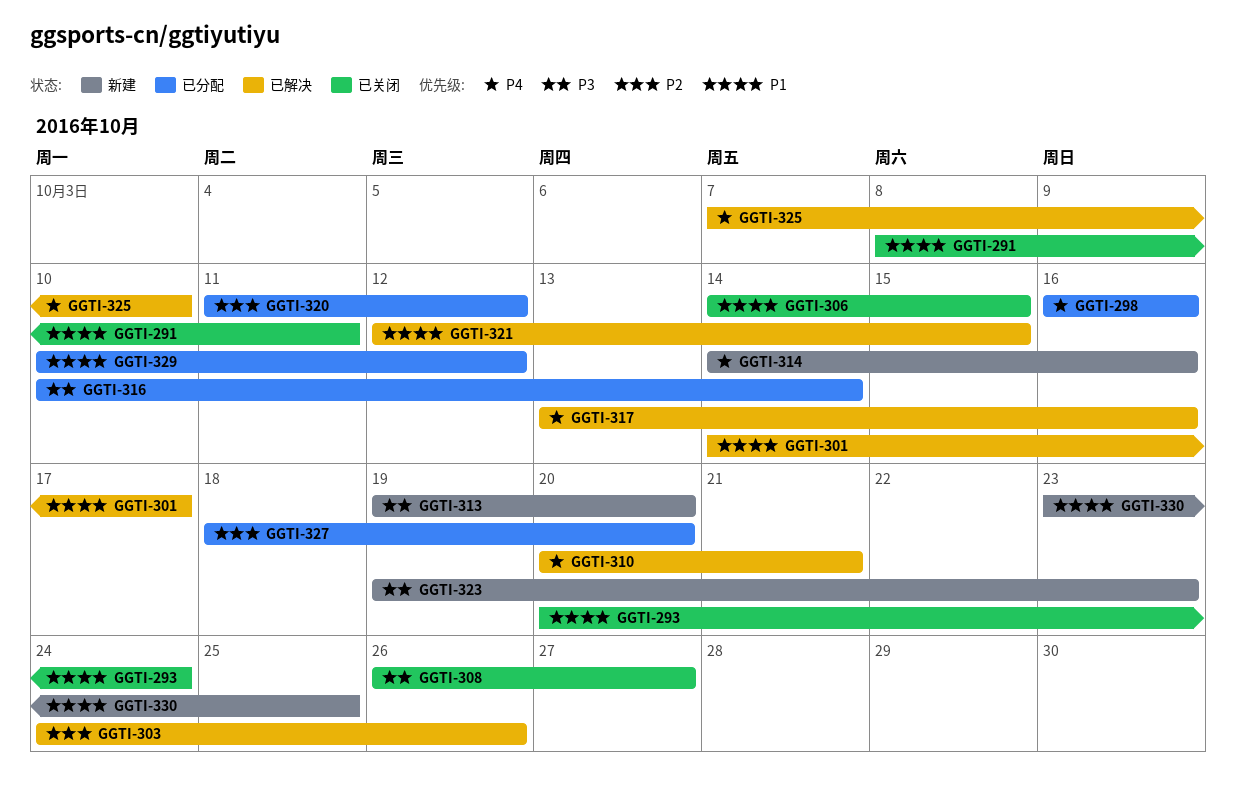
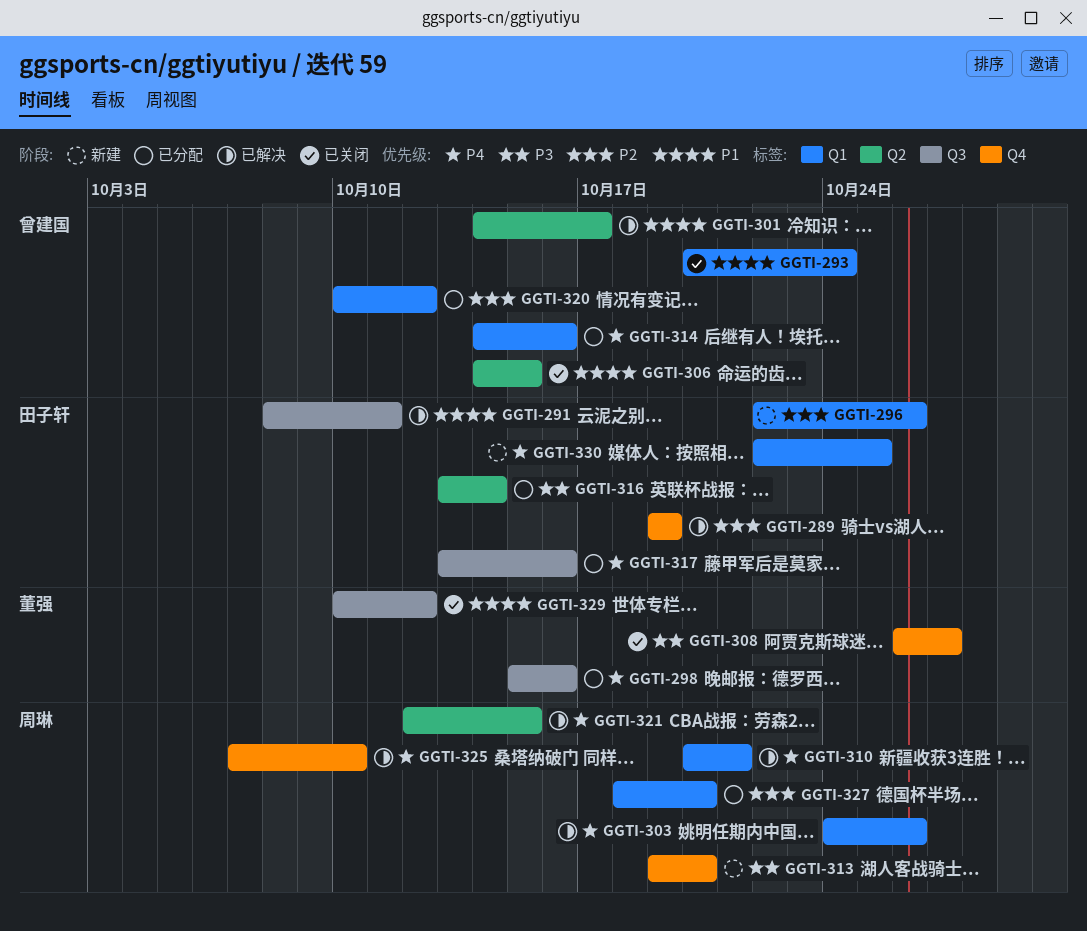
GGTI-289: none -> present
GGTI-291, status: 已关闭 -> 已解决
GGTI-296: none -> present
GGTI-298, start: Oct 16 -> Oct 15
GGTI-303, priority: P2 -> P4
GGTI-314, status: 新建 -> 已分配
GGTI-316, start: Oct 10 -> Oct 13
GGTI-317, status: 已解决 -> 已分配
GGTI-320, start: Oct 11 -> Oct 10
GGTI-321, priority: P1 -> P4
GGTI-323: present -> none
GGTI-329, status: 已分配 -> 已关闭
GGTI-330, priority: P1 -> P4
GGTI-330, start: Oct 23 -> Oct 22

